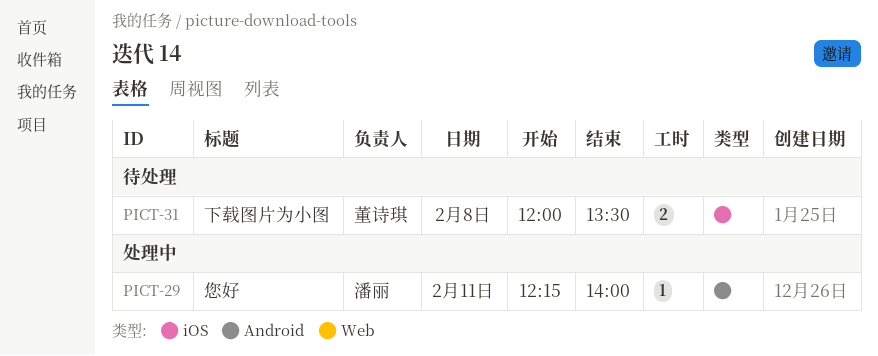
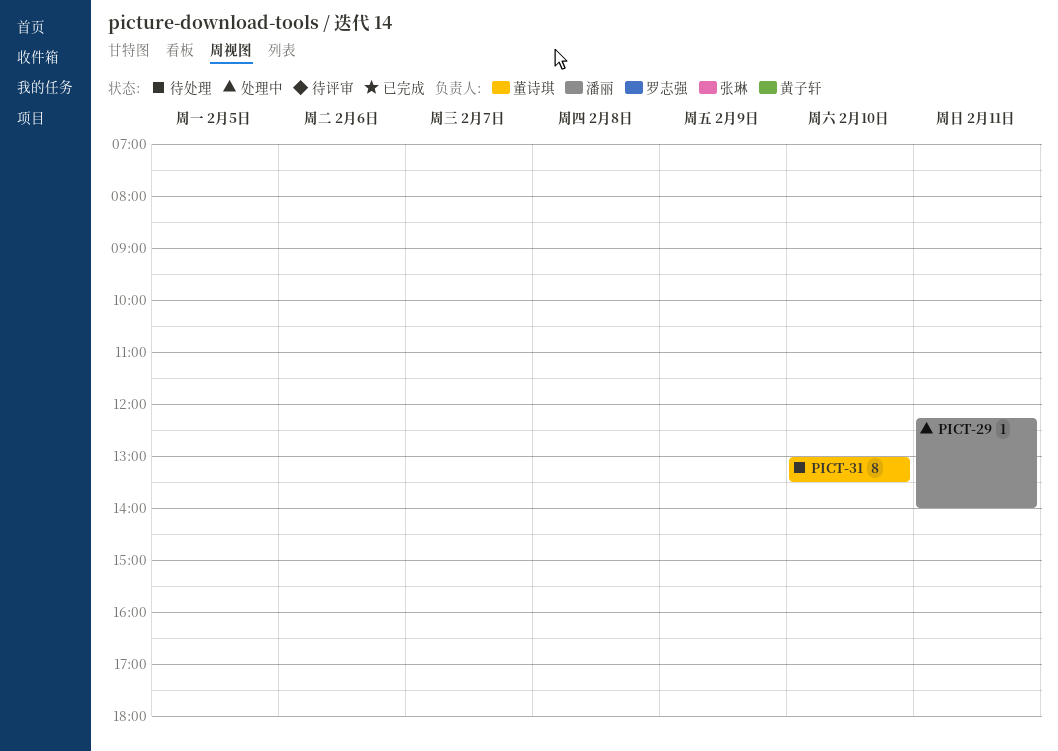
PICT-31, estimate: 2 -> 8
PICT-31, day: Feb 8 -> Feb 10
PICT-31, begins: 12:00 -> 13:00

